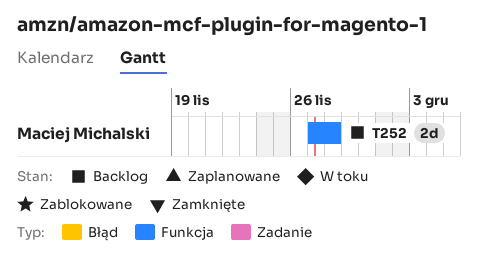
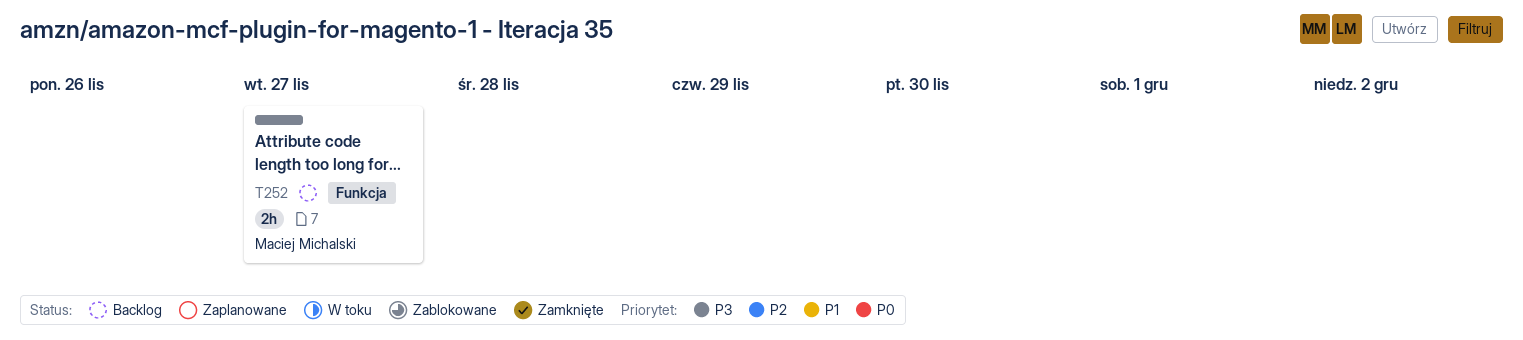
T252, estimate: 2d -> 2h
T252, due: Nov 28 -> Nov 27

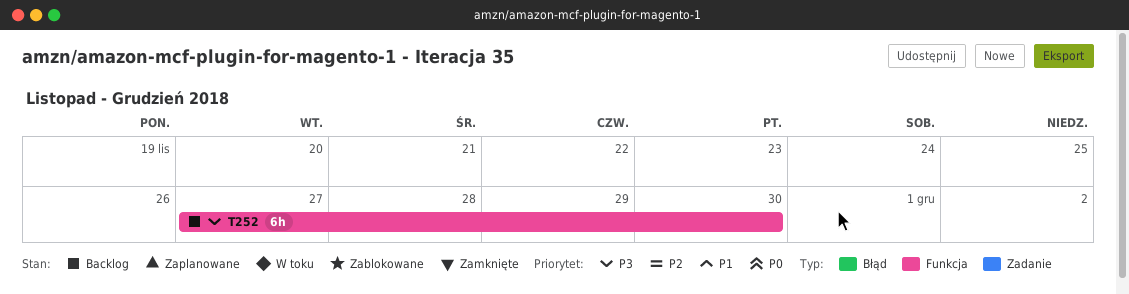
T252, estimate: 2h -> 6h
T252, due: Nov 27 -> Nov 30

